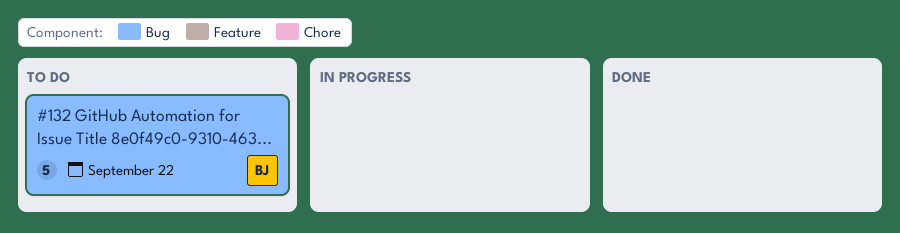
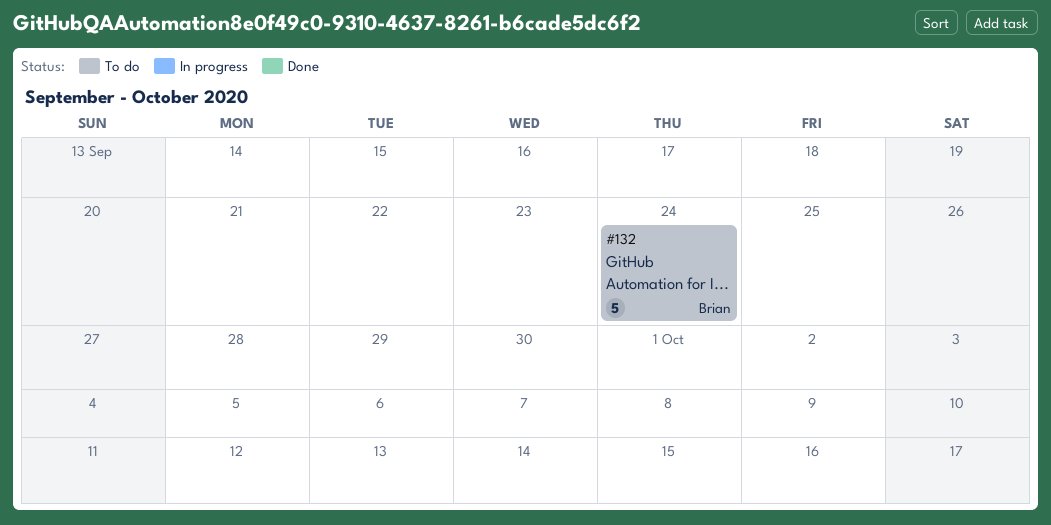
#132, due: Sep 22 -> Sep 24

